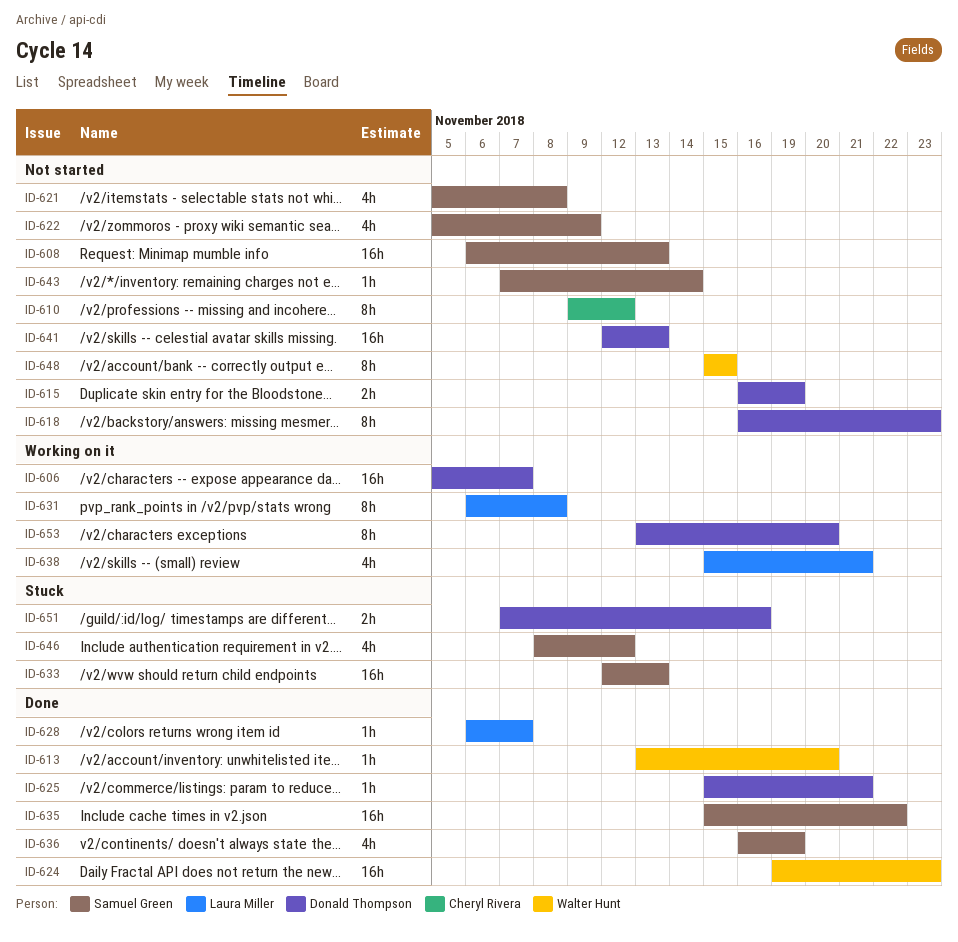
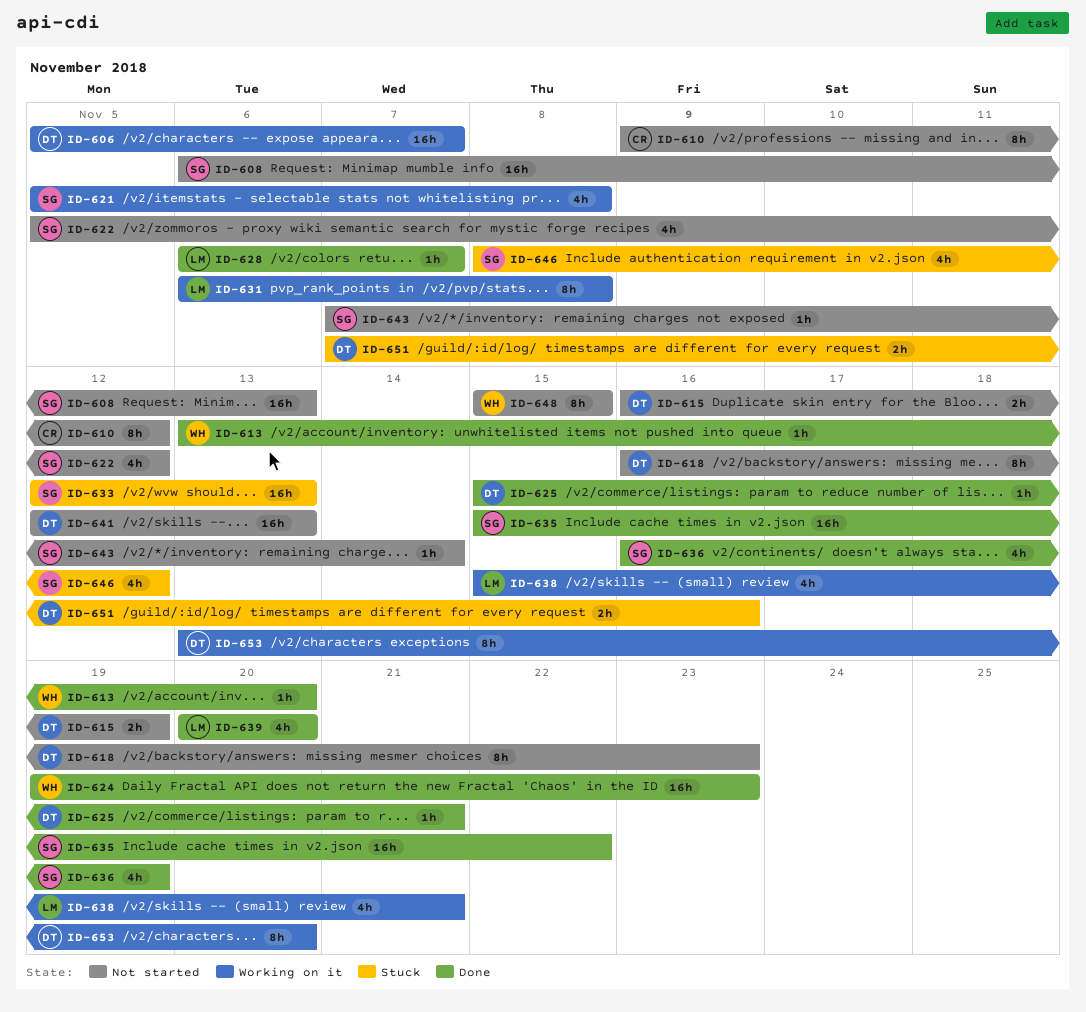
ID-621, status: Not started -> Working on it
ID-622, due: Nov 9 -> Nov 12
ID-639: none -> present

